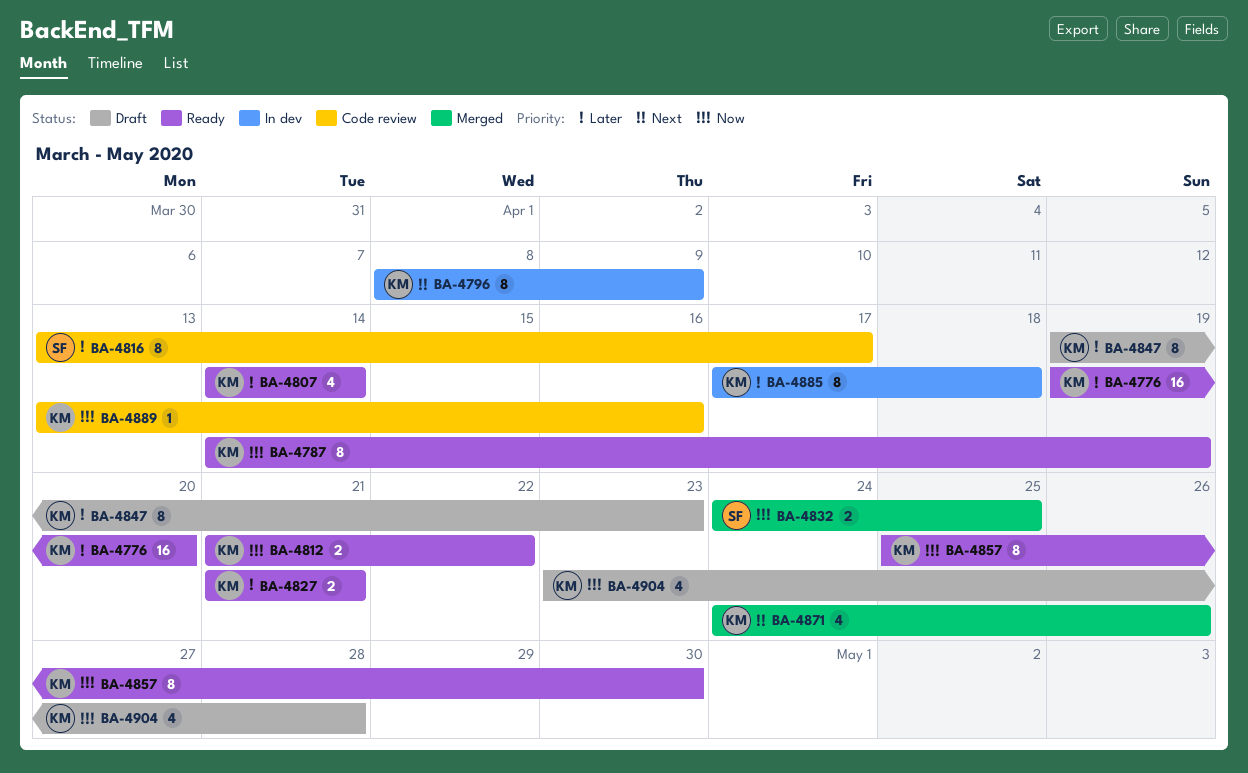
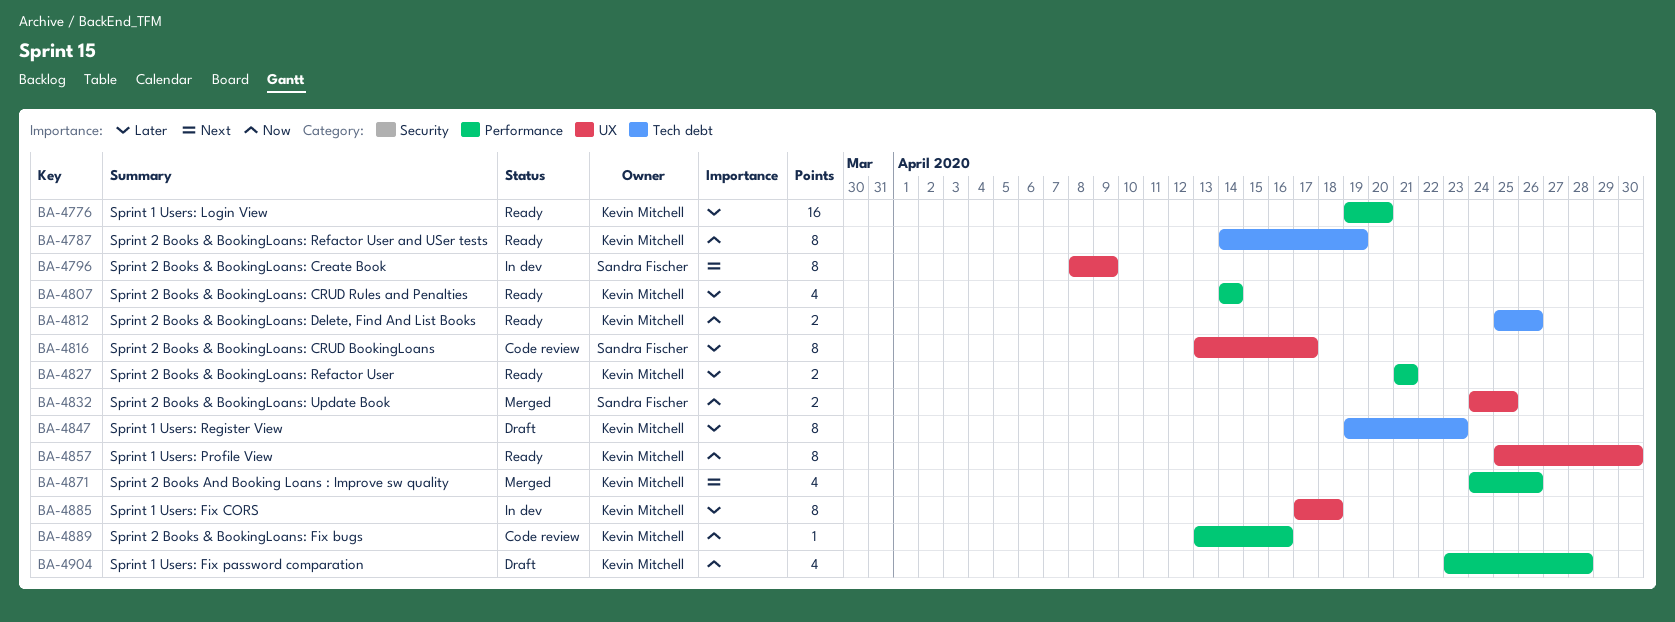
BA-4796, owner: Kevin Mitchell -> Sandra Fischer
BA-4812, start: Apr 21 -> Apr 25
BA-4812, due: Apr 22 -> Apr 26

